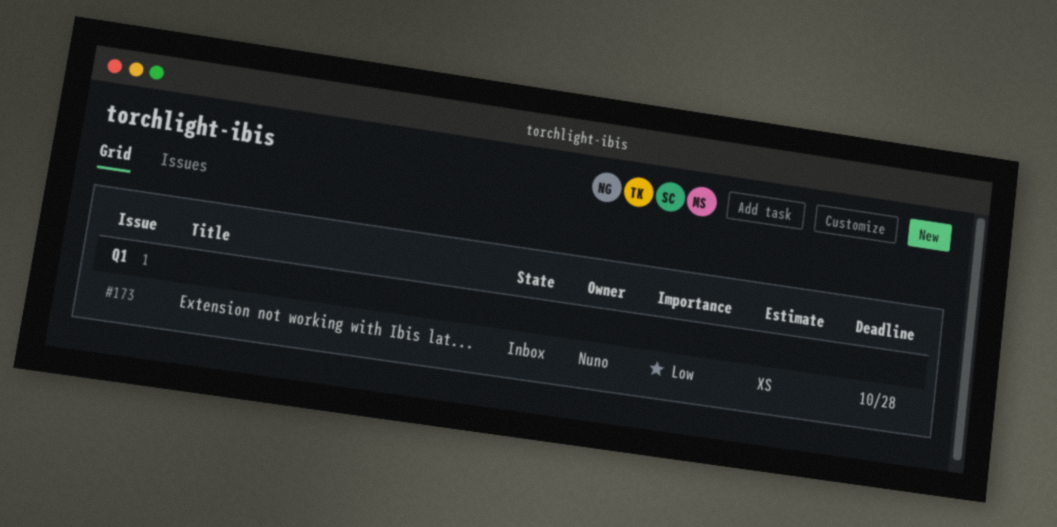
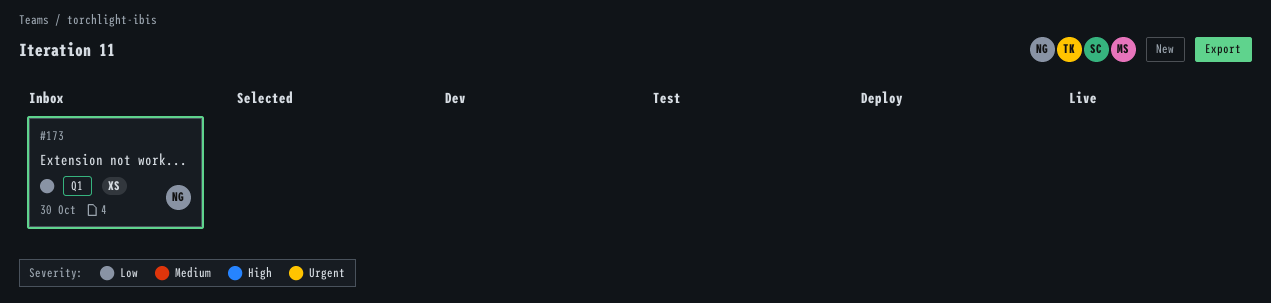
#173, due: Oct 28 -> Oct 30

